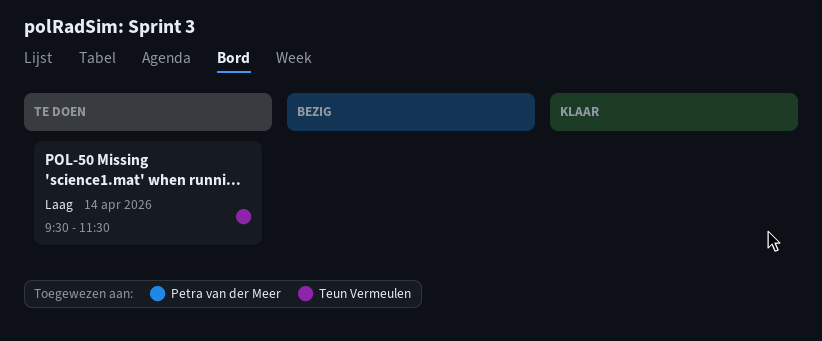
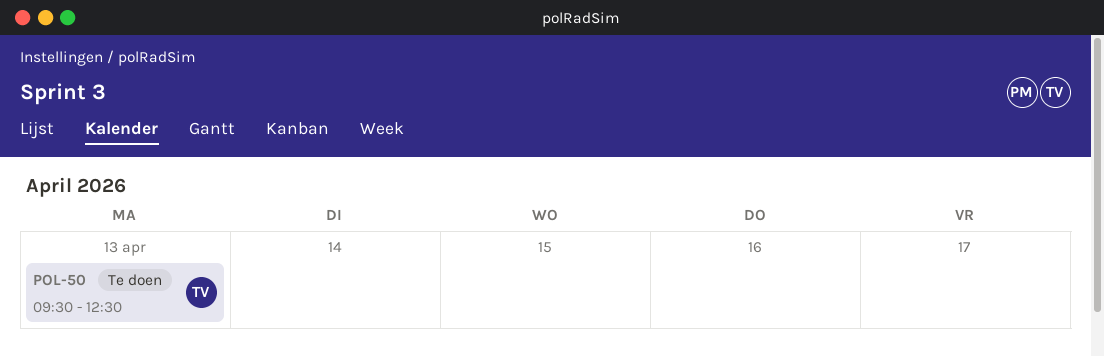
POL-50, day: Apr 14 -> Apr 13
POL-50, ends: 11:30 -> 12:30

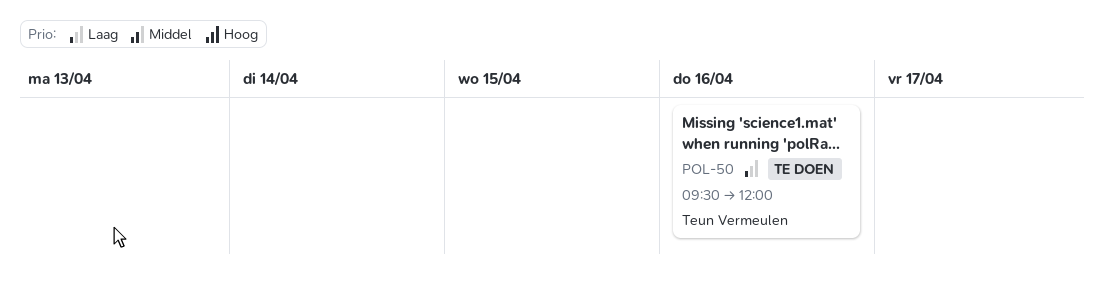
POL-50, day: Apr 13 -> Apr 16
POL-50, ends: 12:30 -> 12:00

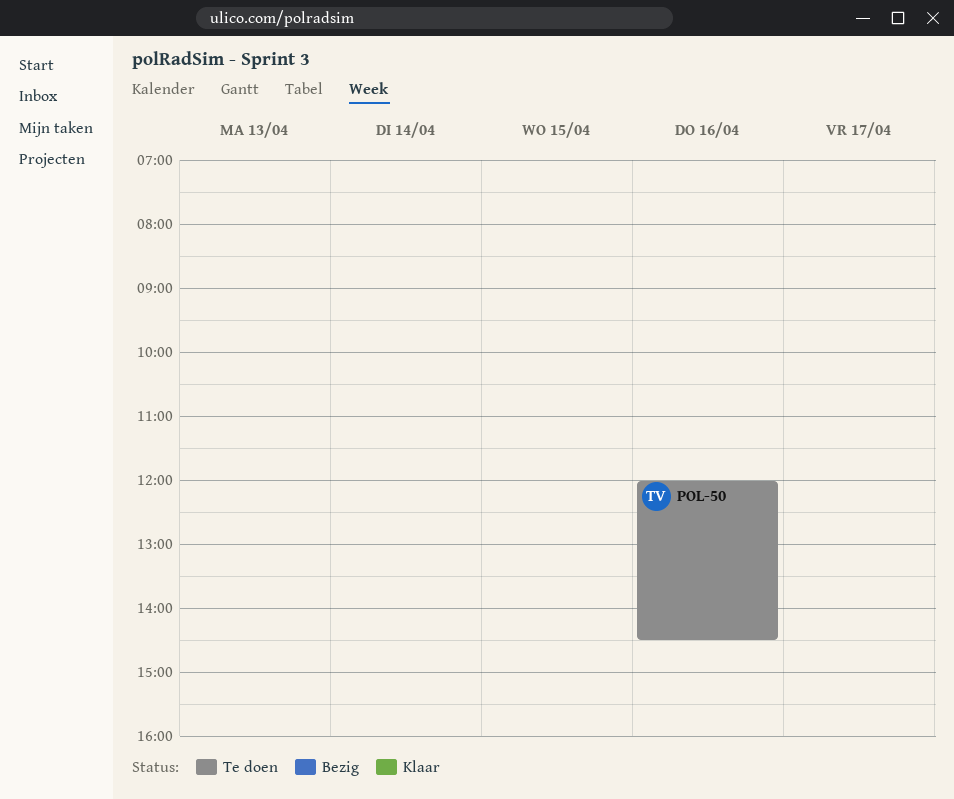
POL-50, begins: 09:30 -> 12:00
POL-50, ends: 12:00 -> 14:30

